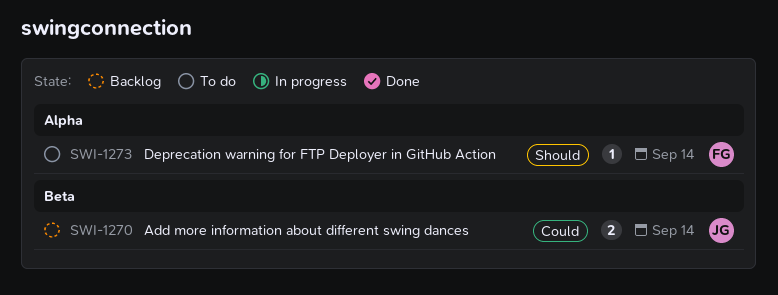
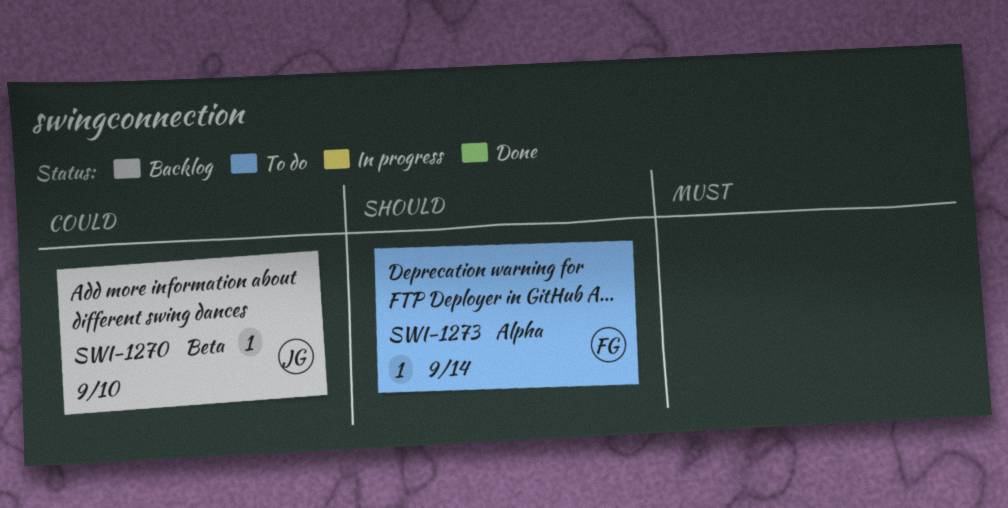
SWI-1270, estimate: 2 -> 1
SWI-1270, due: Sep 14 -> Sep 10

